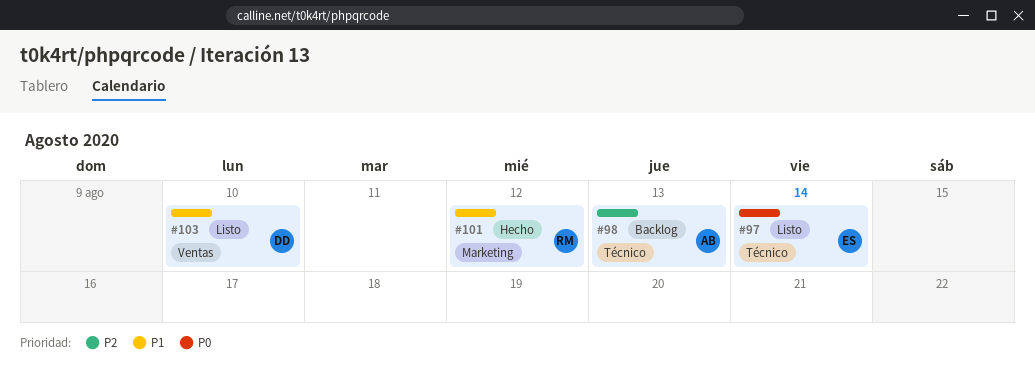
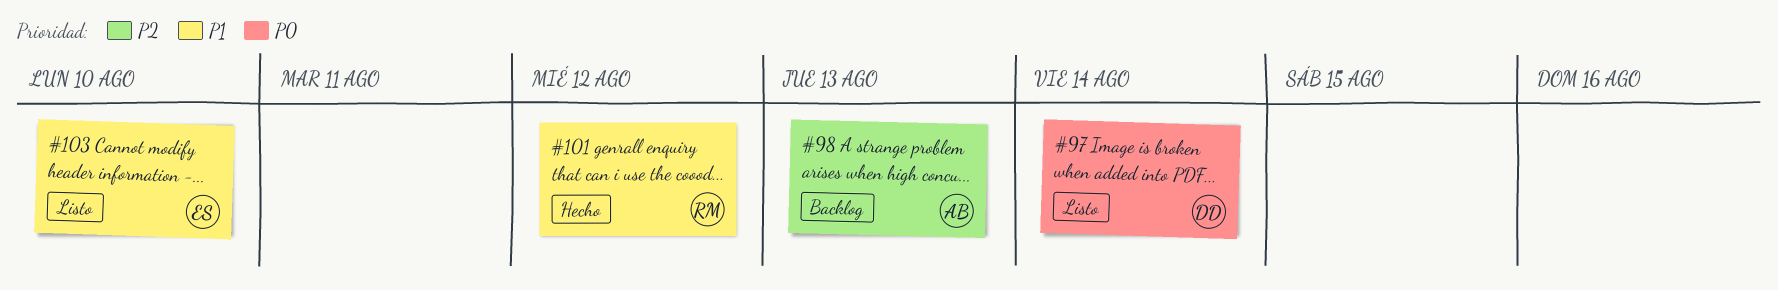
#97, owner: ES -> DD
#103, owner: DD -> ES

